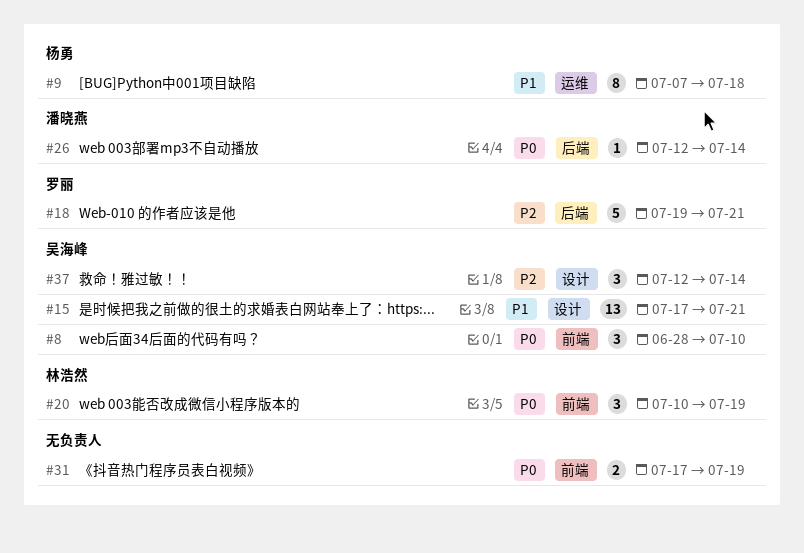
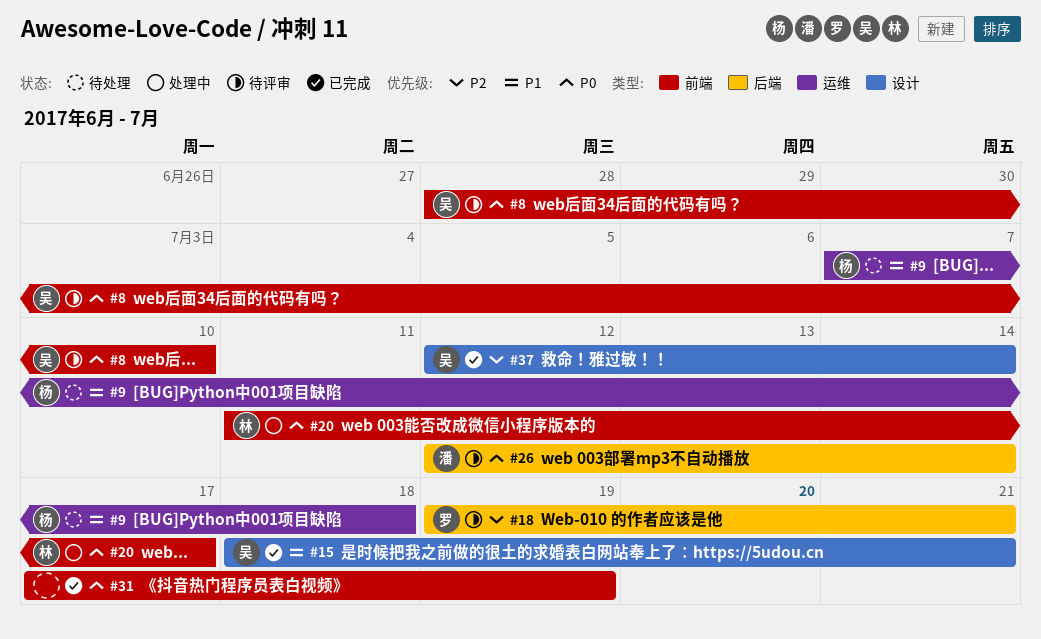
#15, start: Jul 17 -> Jul 18
#20, start: Jul 10 -> Jul 11
#20, due: Jul 19 -> Jul 17

